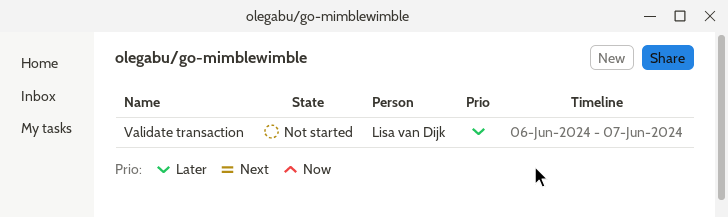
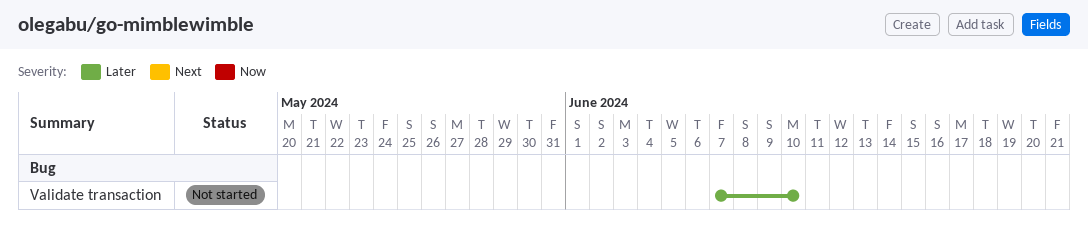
Validate transaction, start: Jun 6 -> Jun 7
Validate transaction, due: Jun 7 -> Jun 10

